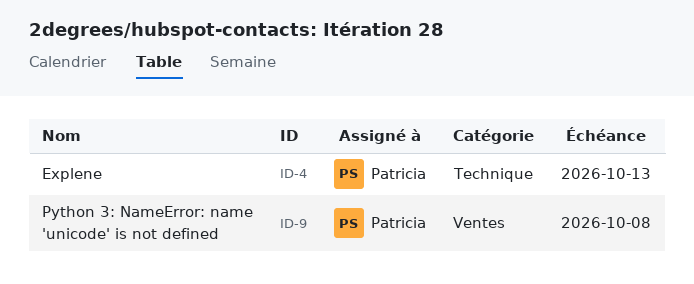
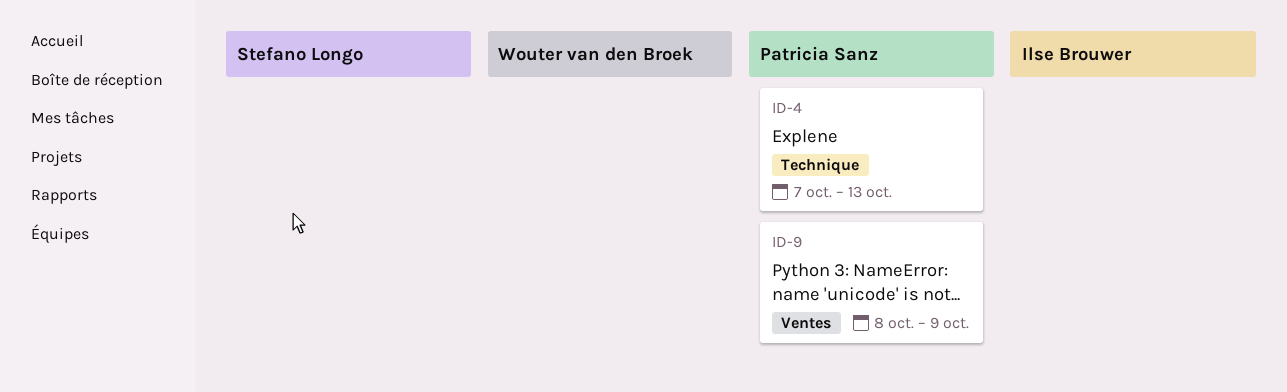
ID-9, due: Oct 8 -> Oct 9

